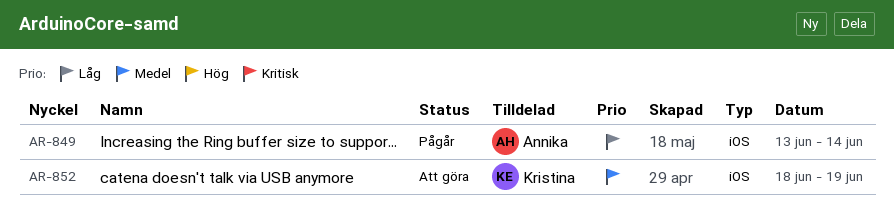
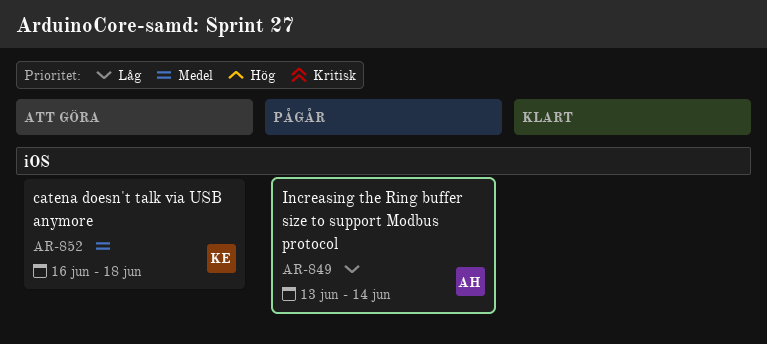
AR-852, start: Jun 18 -> Jun 16
AR-852, due: Jun 19 -> Jun 18

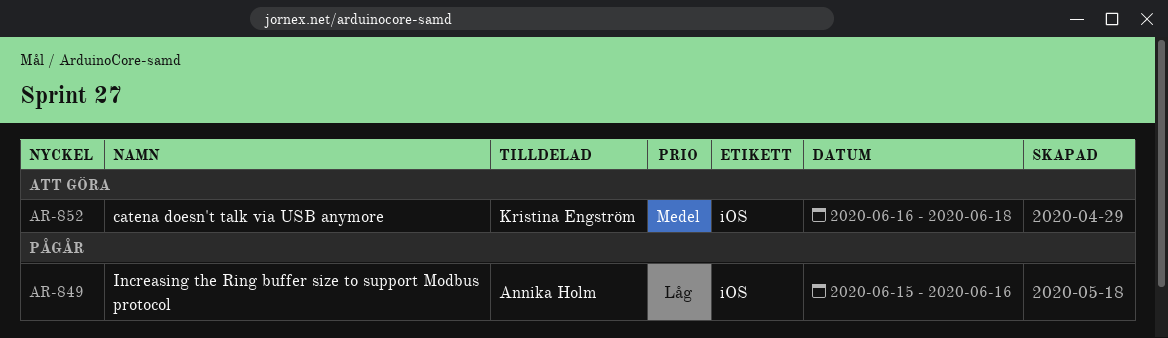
AR-849, start: Jun 13 -> Jun 15
AR-849, due: Jun 14 -> Jun 16

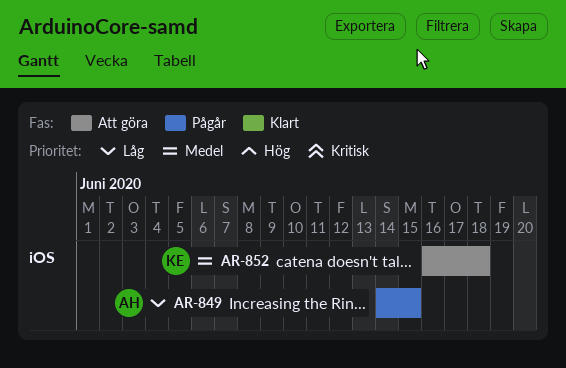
AR-849, start: Jun 15 -> Jun 14
AR-849, due: Jun 16 -> Jun 15

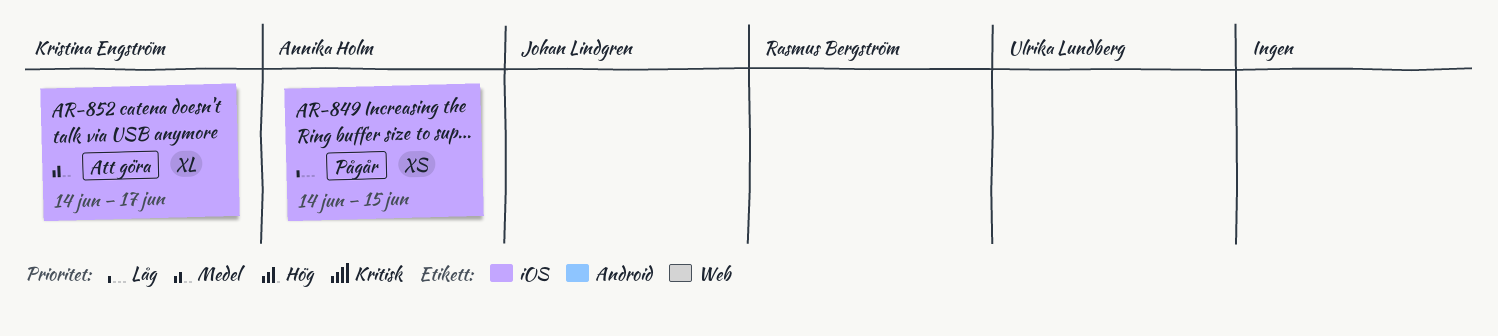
AR-852, start: Jun 16 -> Jun 14
AR-852, due: Jun 18 -> Jun 17

